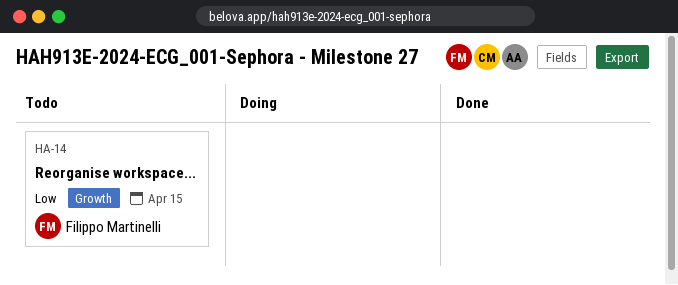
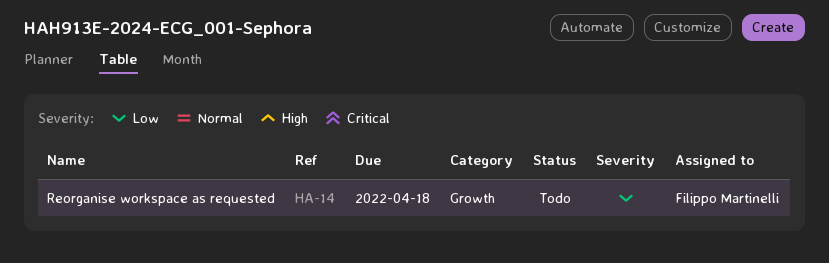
HA-14, due: Apr 15 -> Apr 18

